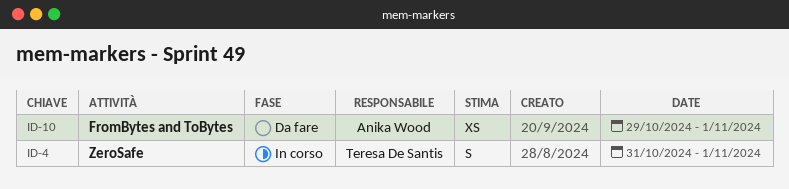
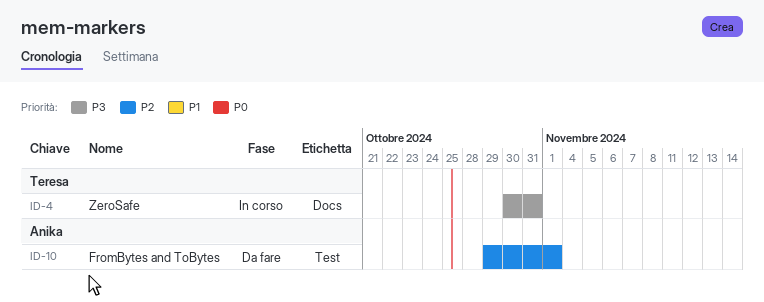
ID-4, start: Oct 31 -> Oct 30
ID-4, due: Nov 1 -> Oct 31

